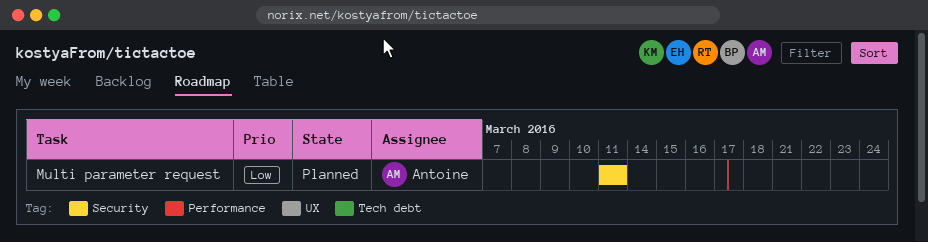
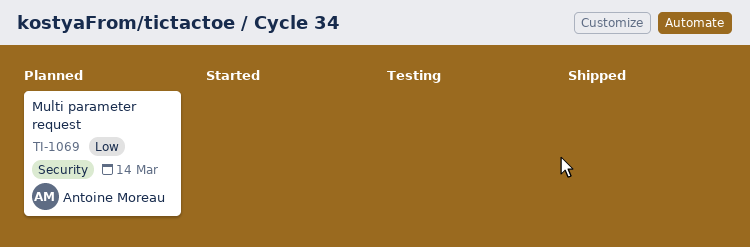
Multi parameter request, due: Mar 11 -> Mar 14

